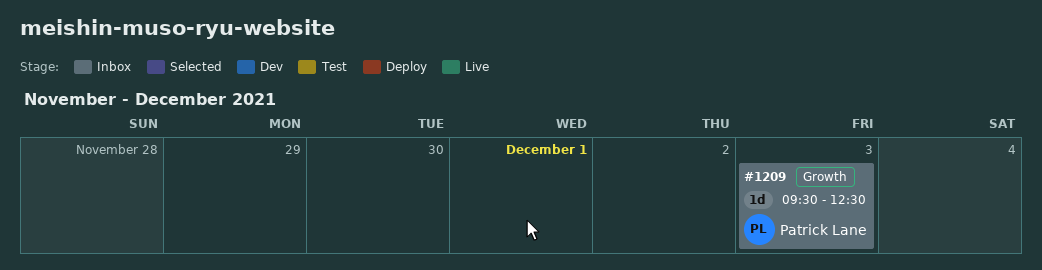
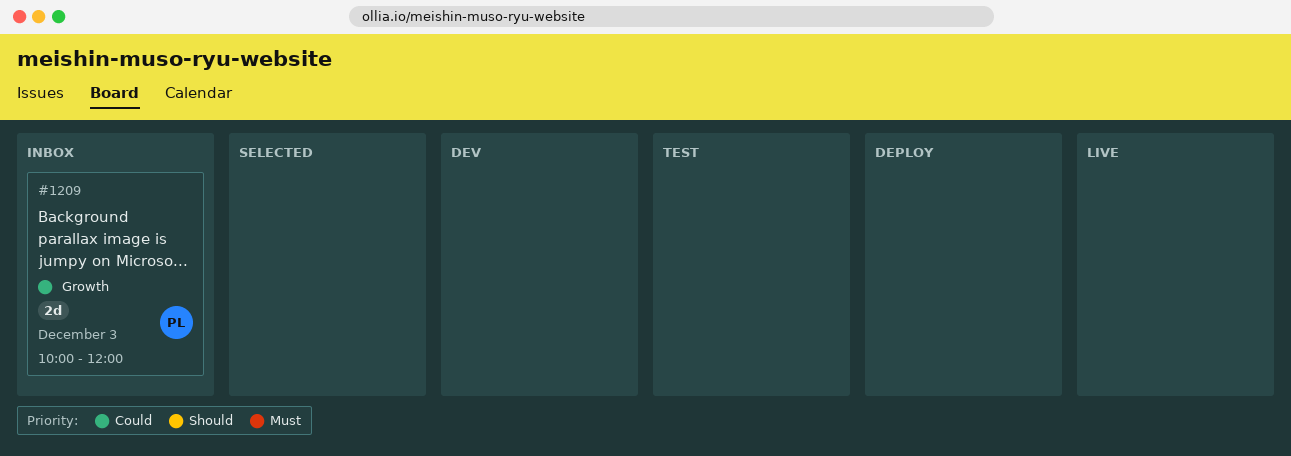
#1209, estimate: 1d -> 2d
#1209, begins: 09:30 -> 10:00
#1209, ends: 12:30 -> 12:00

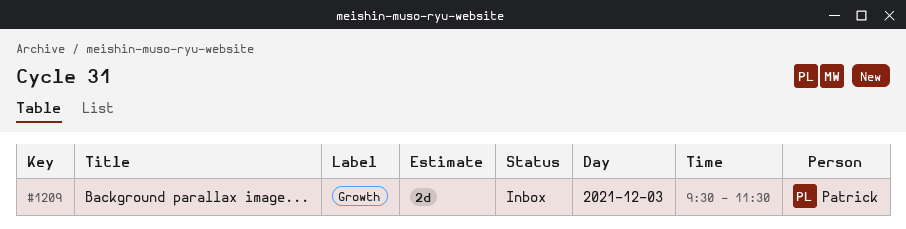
#1209, begins: 10:00 -> 09:30
#1209, ends: 12:00 -> 11:30

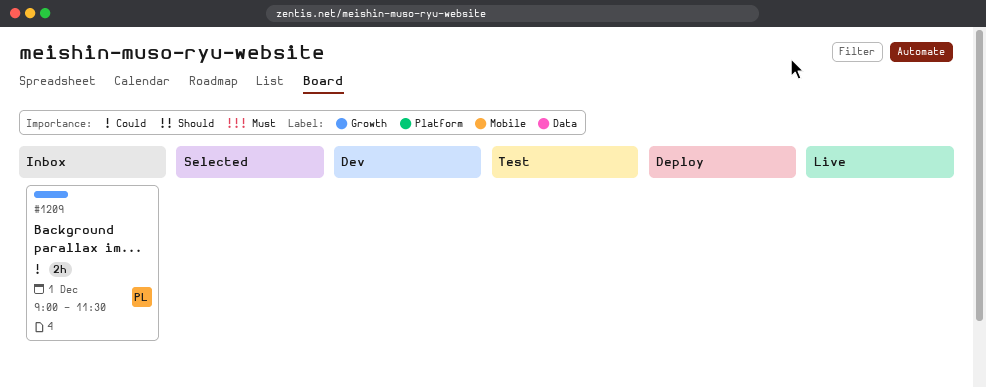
#1209, estimate: 2d -> 2h
#1209, day: Dec 3 -> Dec 1
#1209, begins: 09:30 -> 09:00

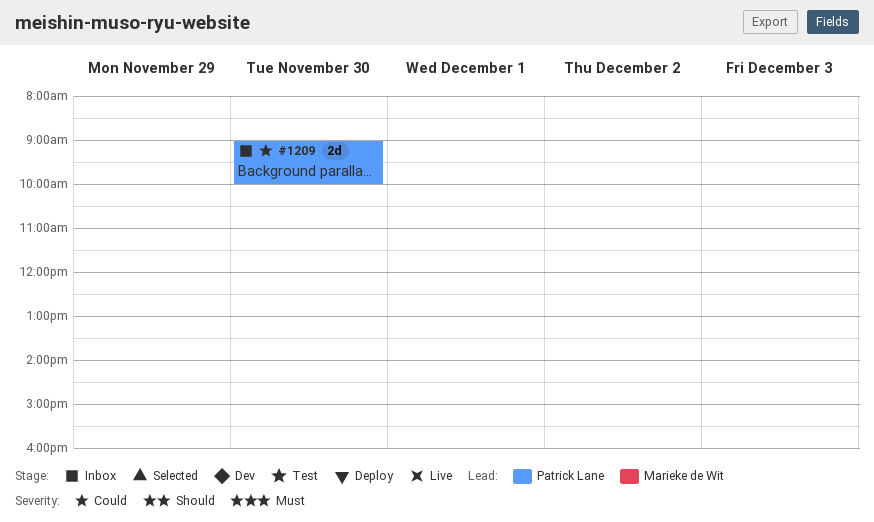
#1209, estimate: 2h -> 2d
#1209, day: Dec 1 -> Nov 30
#1209, ends: 11:30 -> 10:00

